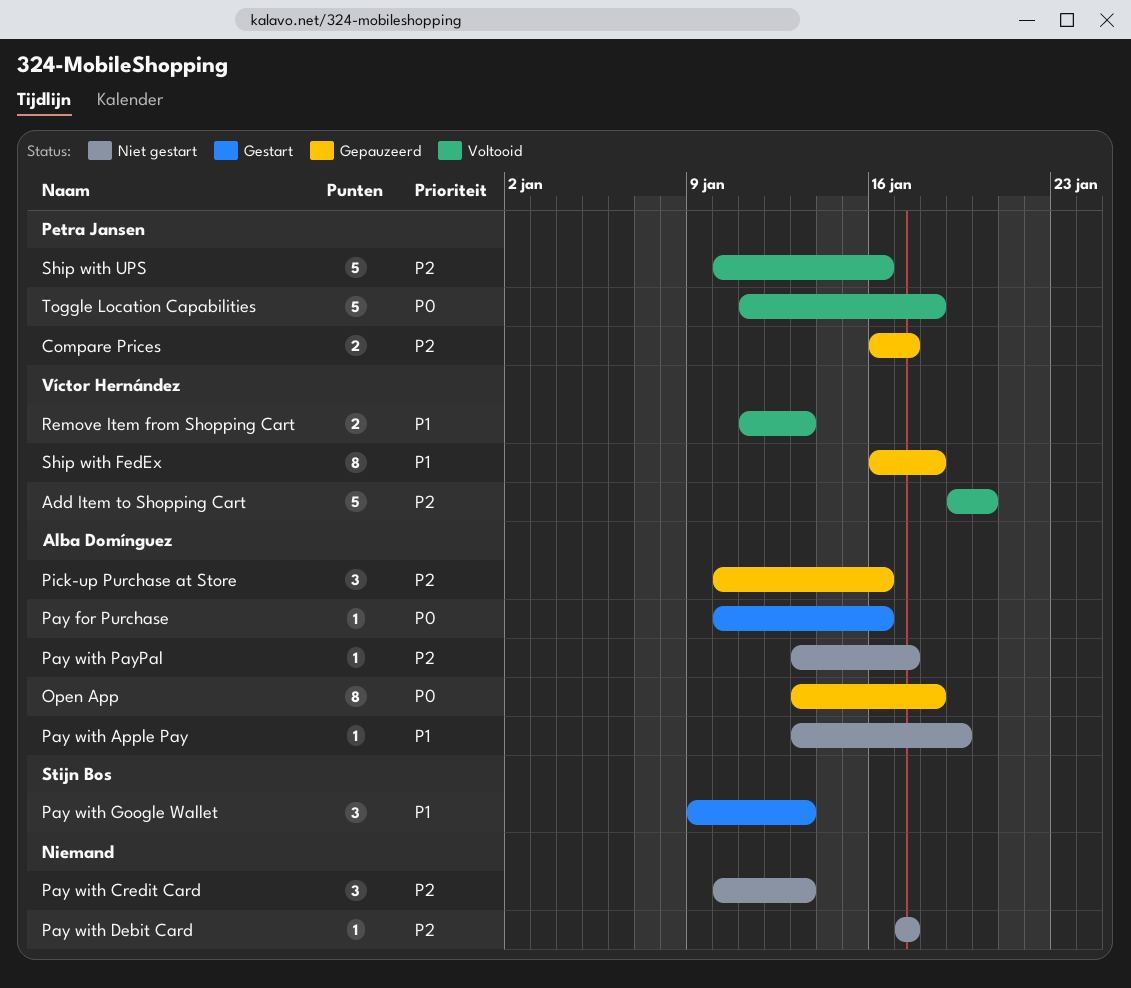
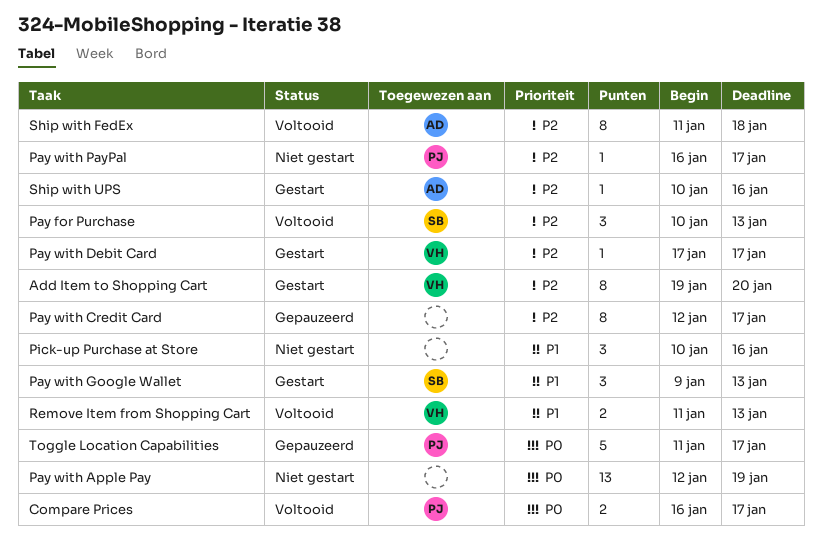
Add Item to Shopping Cart, status: Voltooid -> Gestart
Add Item to Shopping Cart, estimate: 5 -> 8
Compare Prices, status: Gepauzeerd -> Voltooid
Compare Prices, priority: P2 -> P0
Open App: present -> none
Pay for Purchase, status: Gestart -> Voltooid
Pay for Purchase, owner: Alba Domínguez -> Stijn Bos
Pay for Purchase, priority: P0 -> P2
Pay for Purchase, estimate: 1 -> 3
Pay for Purchase, due: Jan 16 -> Jan 13
Pay with Apple Pay, owner: Alba Domínguez -> none
Pay with Apple Pay, priority: P1 -> P0
Pay with Apple Pay, estimate: 1 -> 13
Pay with Apple Pay, start: Jan 13 -> Jan 12
Pay with Credit Card, status: Niet gestart -> Gepauzeerd
Pay with Credit Card, estimate: 3 -> 8
Pay with Credit Card, start: Jan 10 -> Jan 12
Pay with Credit Card, due: Jan 13 -> Jan 17
Pay with Debit Card, status: Niet gestart -> Gestart
Pay with Debit Card, owner: none -> Víctor Hernández
Pay with PayPal, owner: Alba Domínguez -> Petra Jansen
Pay with PayPal, start: Jan 13 -> Jan 16
Pick-up Purchase at Store, status: Gepauzeerd -> Niet gestart
Pick-up Purchase at Store, owner: Alba Domínguez -> none
Pick-up Purchase at Store, priority: P2 -> P1
Ship with FedEx, status: Gepauzeerd -> Voltooid
Ship with FedEx, owner: Víctor Hernández -> Alba Domínguez
Ship with FedEx, priority: P1 -> P2
Ship with FedEx, start: Jan 16 -> Jan 11
Ship with UPS, status: Voltooid -> Gestart
Ship with UPS, owner: Petra Jansen -> Alba Domínguez
Ship with UPS, estimate: 5 -> 1
Toggle Location Capabilities, status: Voltooid -> Gepauzeerd
Toggle Location Capabilities, due: Jan 18 -> Jan 17

